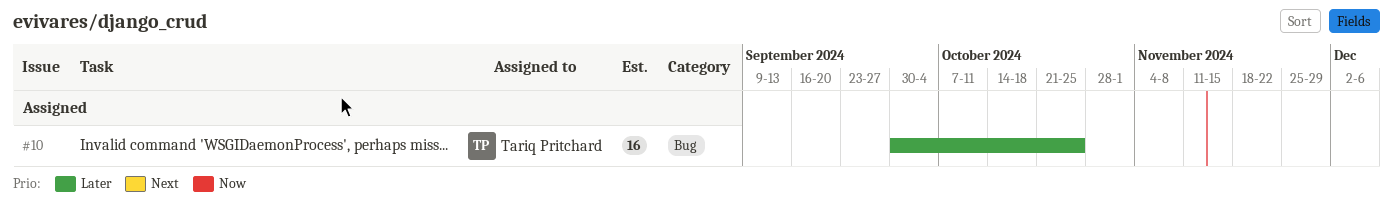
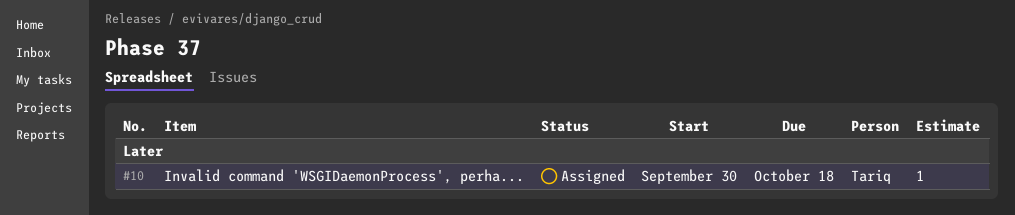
#10, estimate: 16 -> 1
#10, due: Oct 25 -> Oct 18

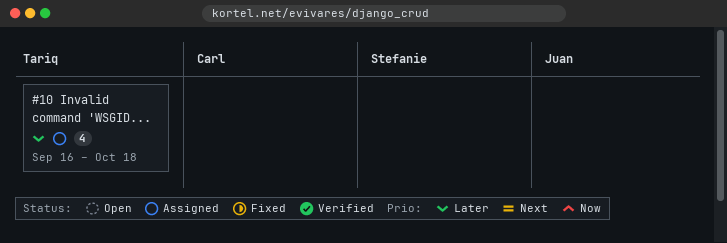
#10, estimate: 1 -> 4
#10, start: Sep 30 -> Sep 16

